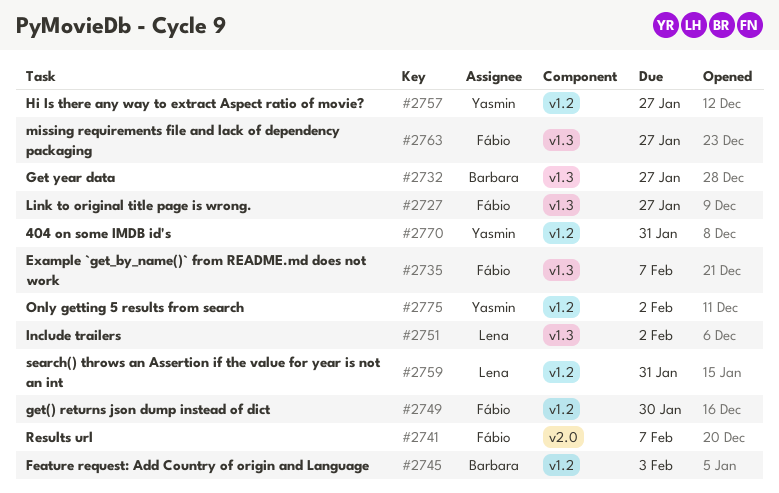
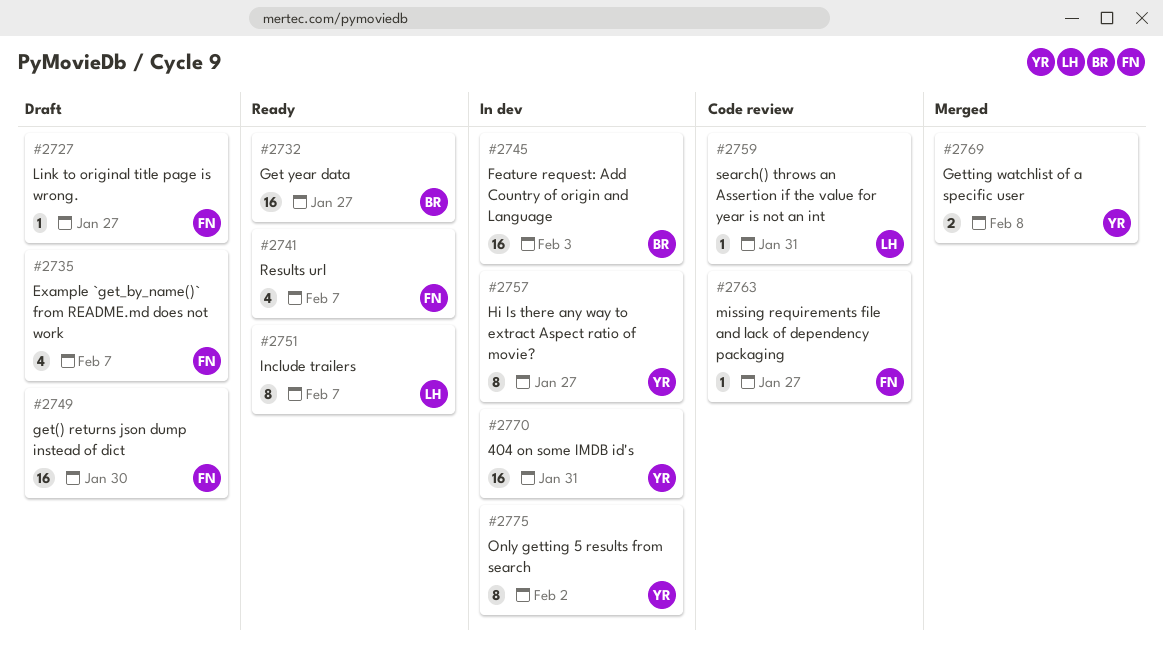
#2751, due: Feb 2 -> Feb 7
#2769: none -> present

